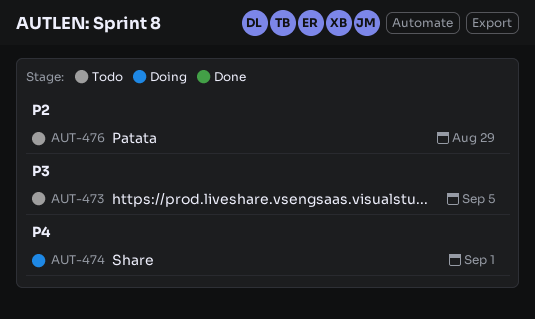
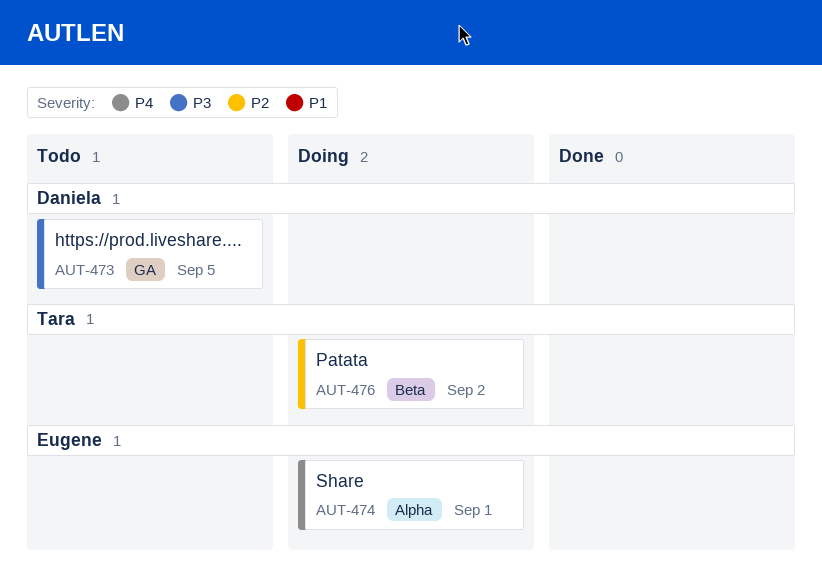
AUT-476, status: Todo -> Doing
AUT-476, due: Aug 29 -> Sep 2

